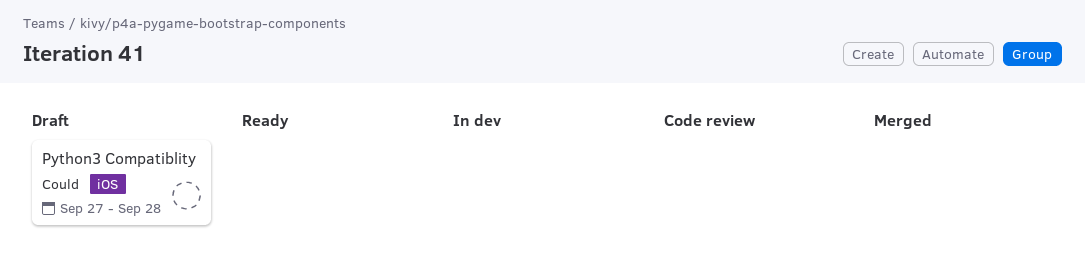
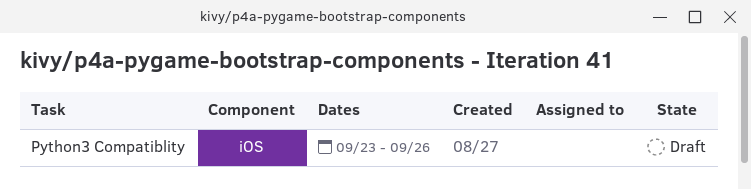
Python3 Compatiblity, start: Sep 27 -> Sep 23
Python3 Compatiblity, due: Sep 28 -> Sep 26

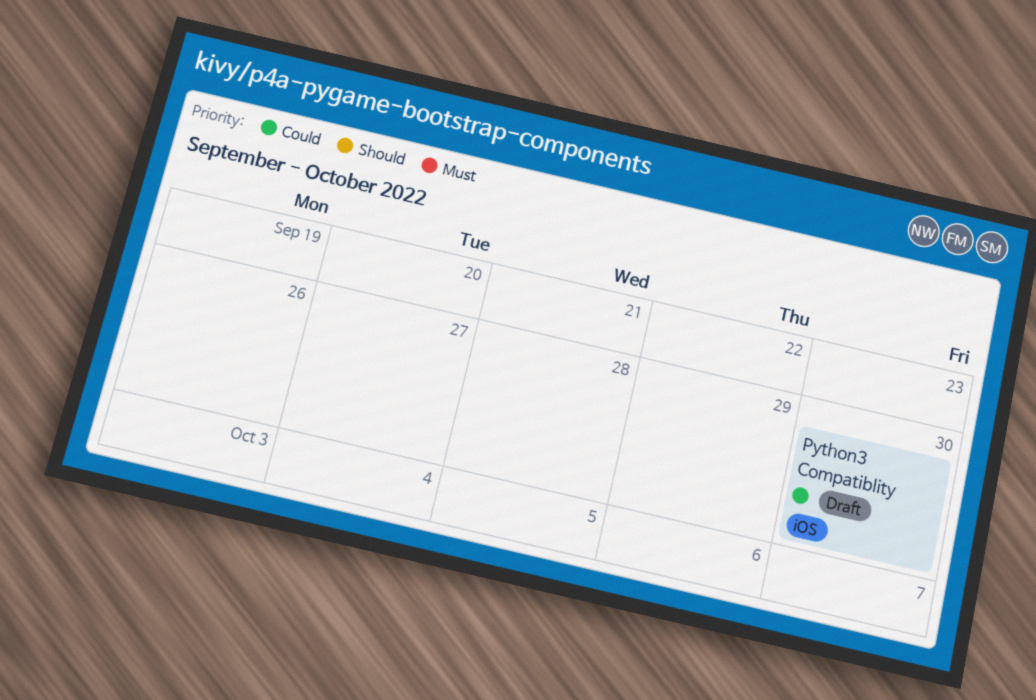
Python3 Compatiblity, due: Sep 26 -> Sep 30

